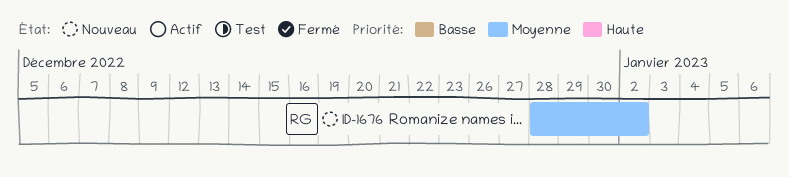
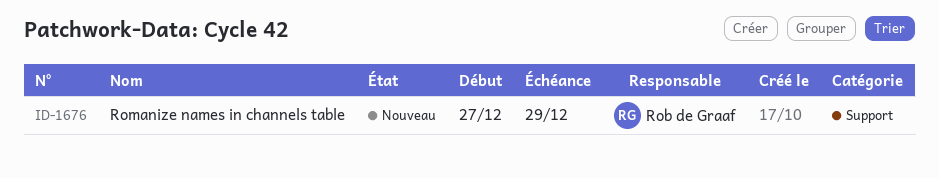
ID-1676, start: Dec 28 -> Dec 27
ID-1676, due: Jan 2 -> Dec 29

